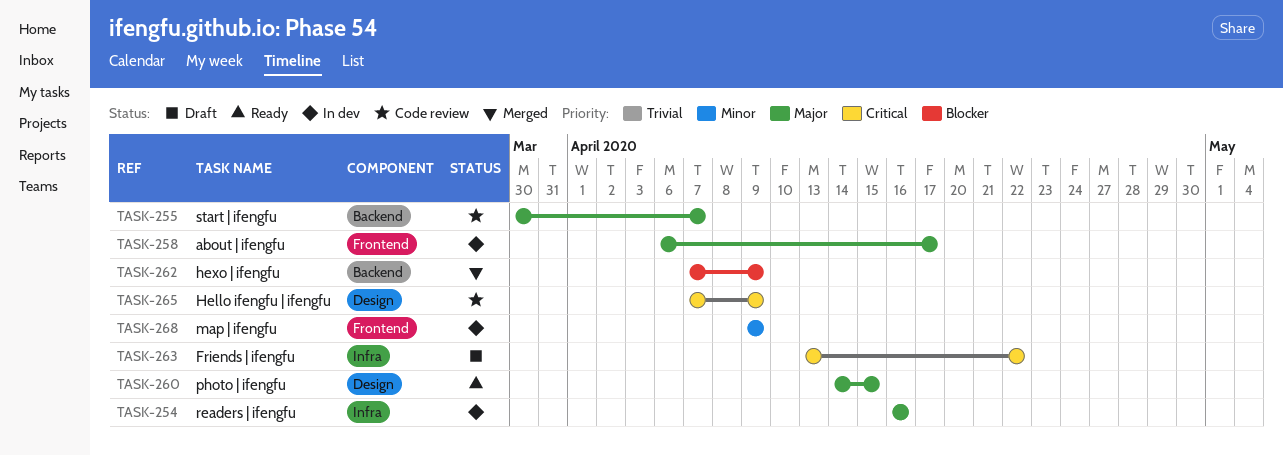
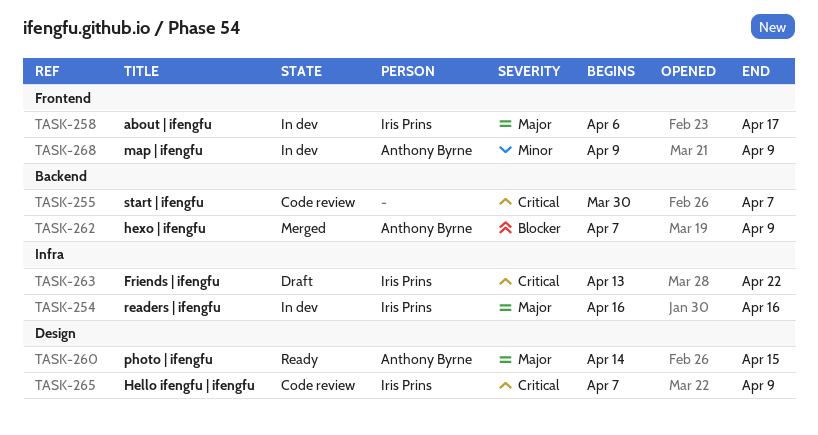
TASK-255, priority: Major -> Critical

